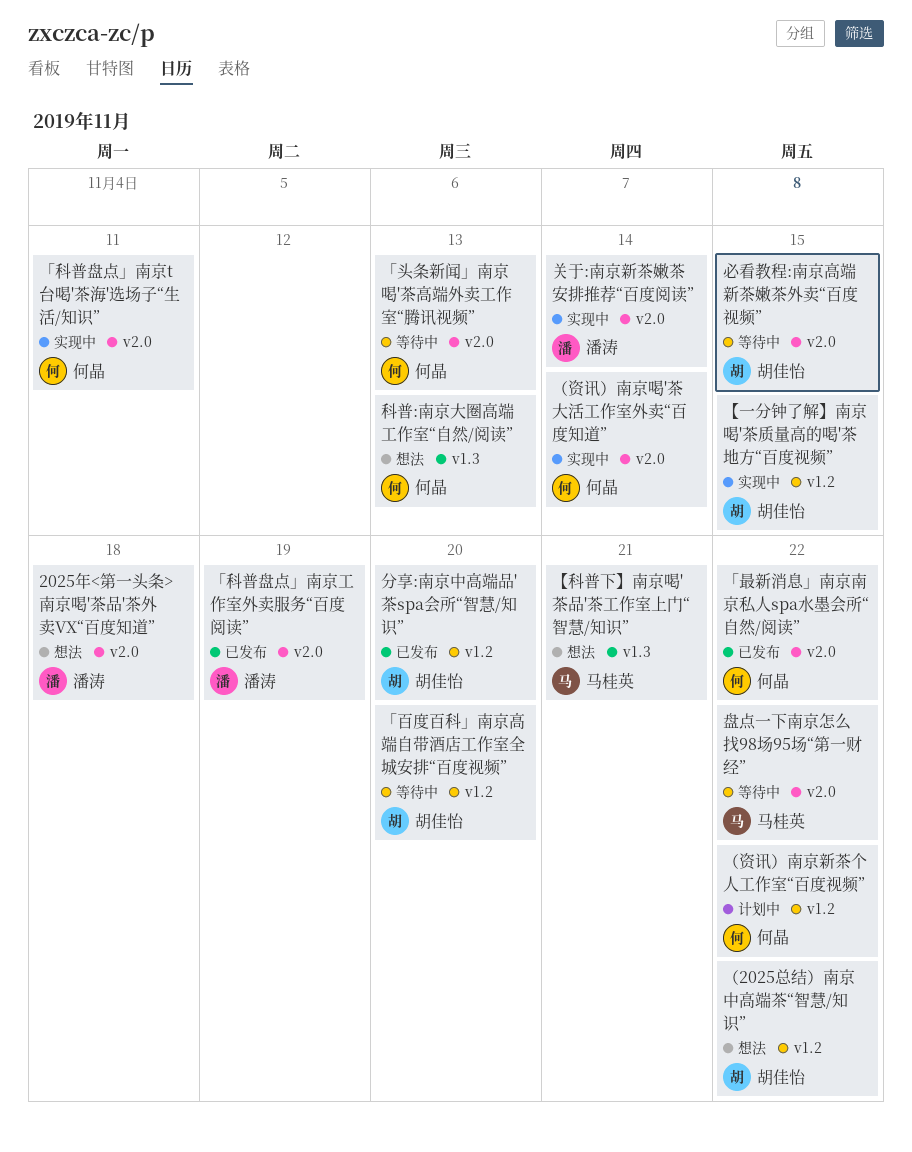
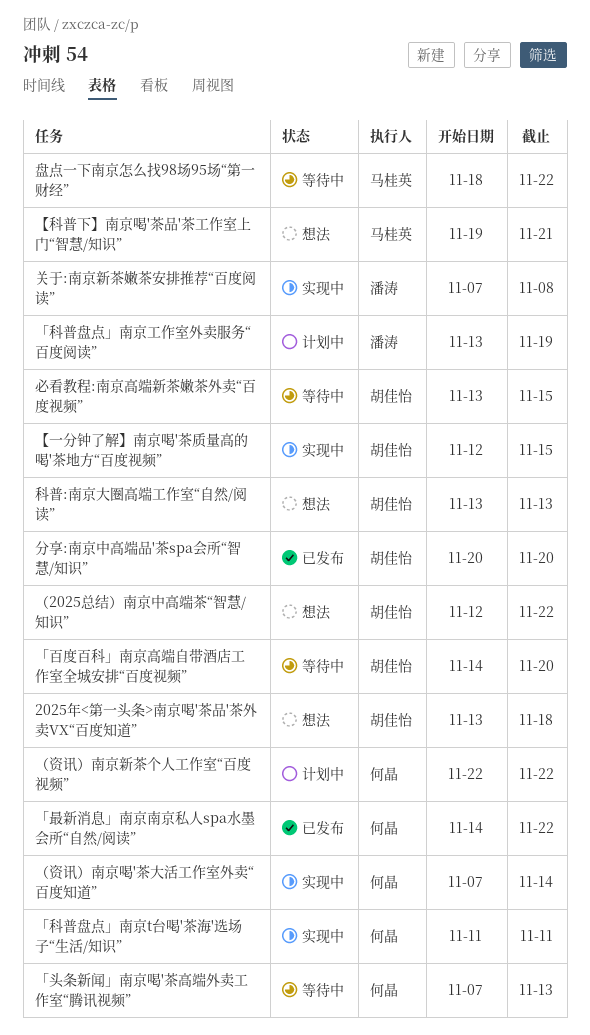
2025年<第一头条>南京喝'茶品'茶外卖VX“百度知道”, owner: 潘涛 -> 胡佳怡
「科普盘点」南京工作室外卖服务“百度阅读”, status: 已发布 -> 计划中
关于:南京新茶嫩茶安排推荐“百度阅读”, due: Nov 14 -> Nov 8
科普:南京大圈高端工作室“自然/阅读”, owner: 何晶 -> 胡佳怡

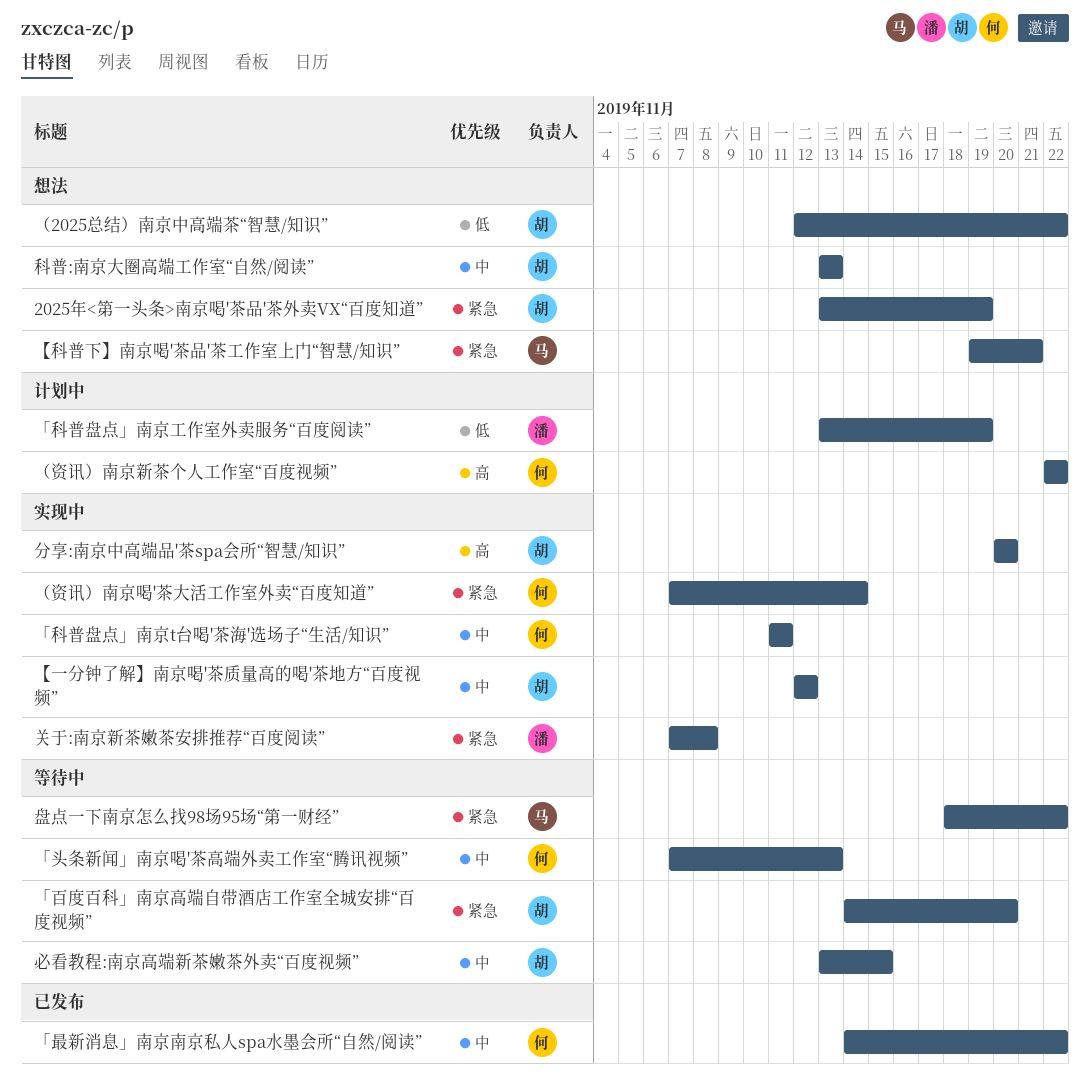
2025年<第一头条>南京喝'茶品'茶外卖VX“百度知道”, due: Nov 18 -> Nov 19
【一分钟了解】南京喝'茶质量高的喝'茶地方“百度视频”, due: Nov 15 -> Nov 12
分享:南京中高端品'茶spa会所“智慧/知识”, status: 已发布 -> 实现中

